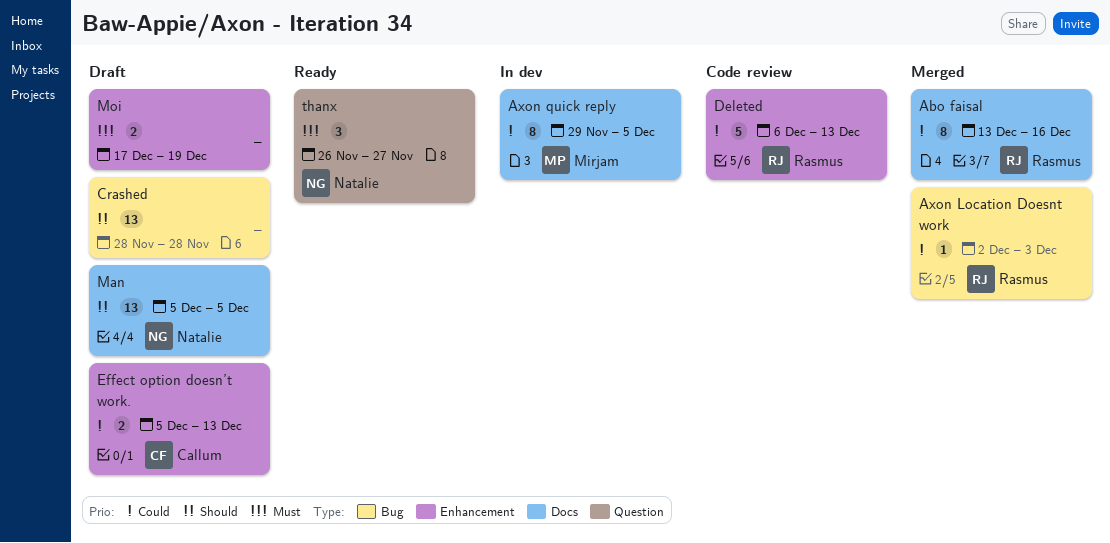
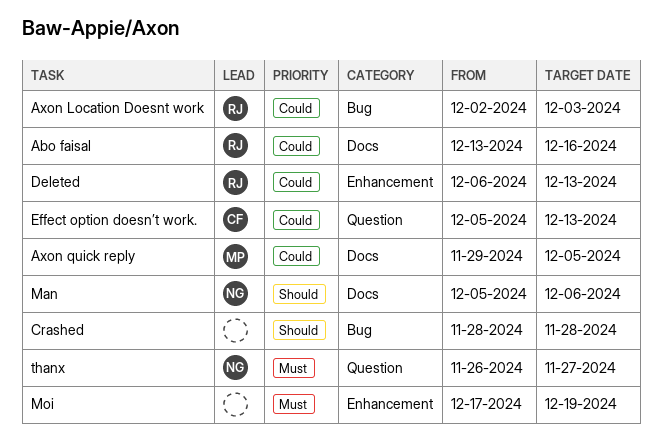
Effect option doesn’t work., label: Enhancement -> Question
Man, due: Dec 5 -> Dec 6

